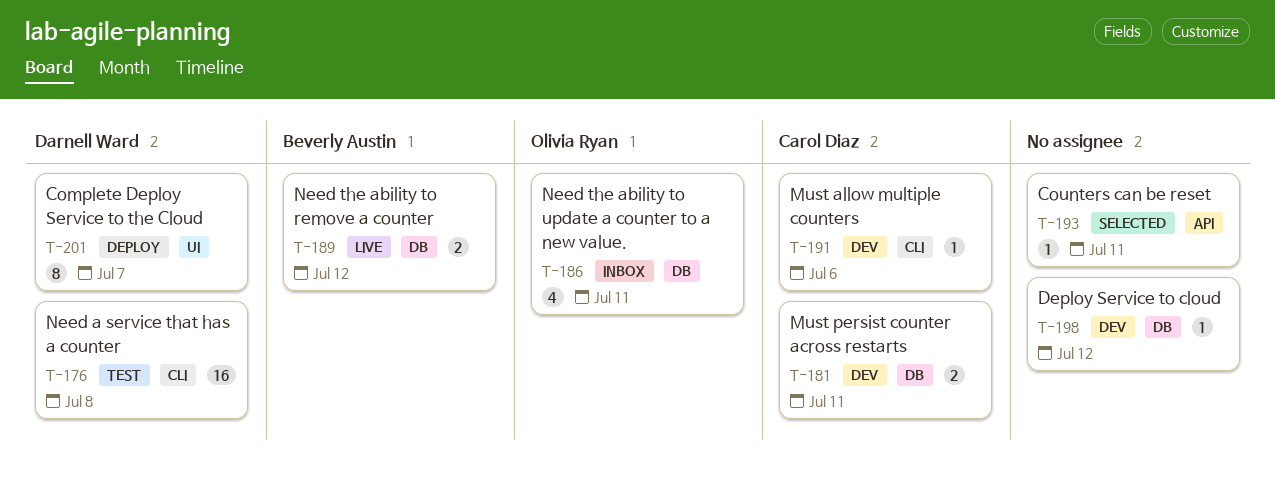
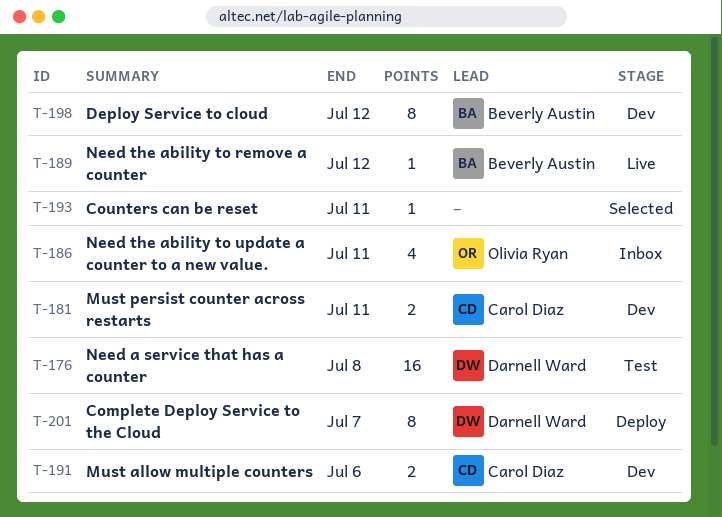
T-189, estimate: 2 -> 1
T-191, estimate: 1 -> 2
T-198, owner: none -> Beverly Austin
T-198, estimate: 1 -> 8

